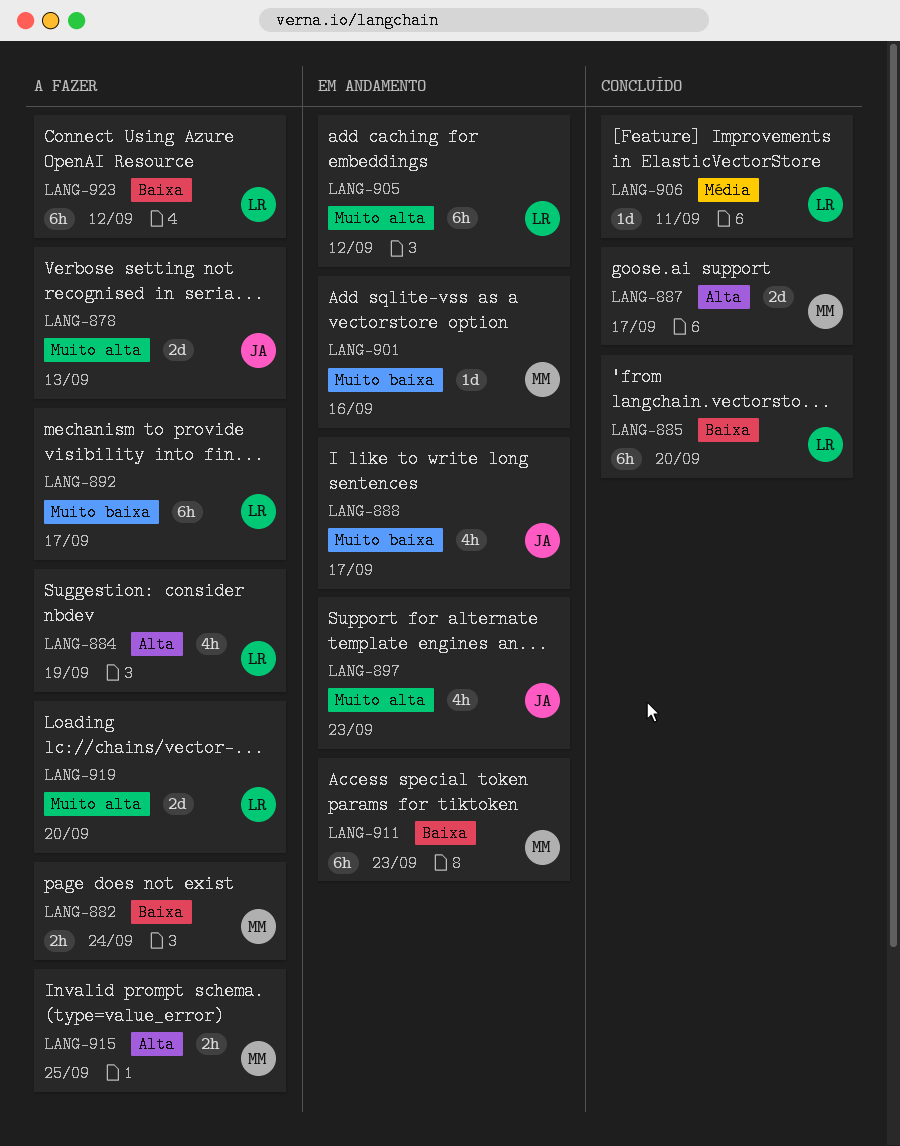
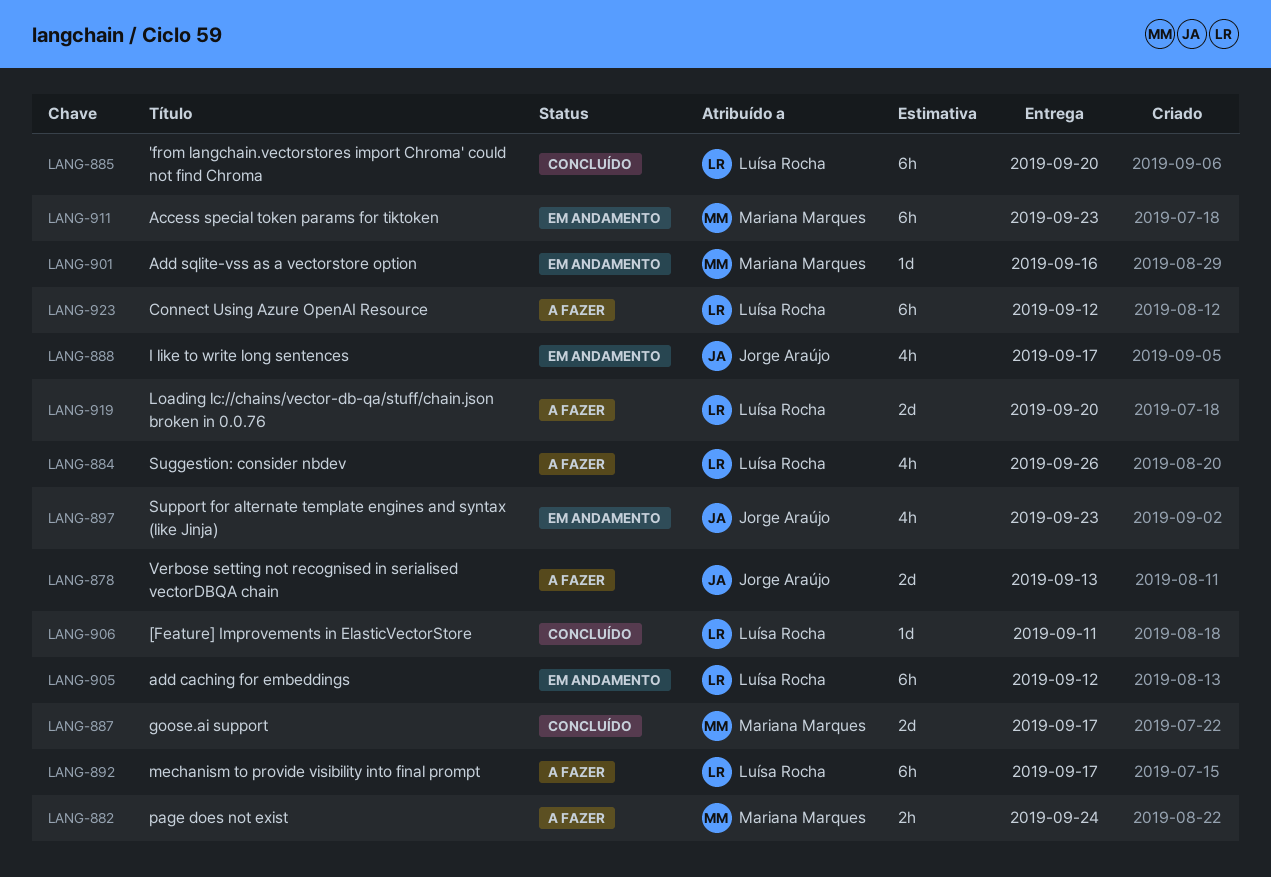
LANG-884, due: Sep 19 -> Sep 26
LANG-915: present -> none

